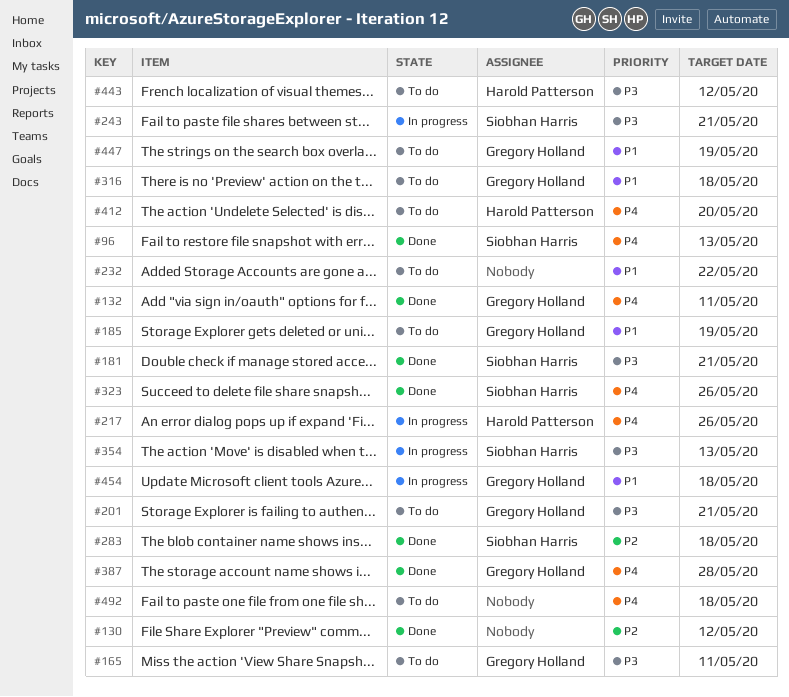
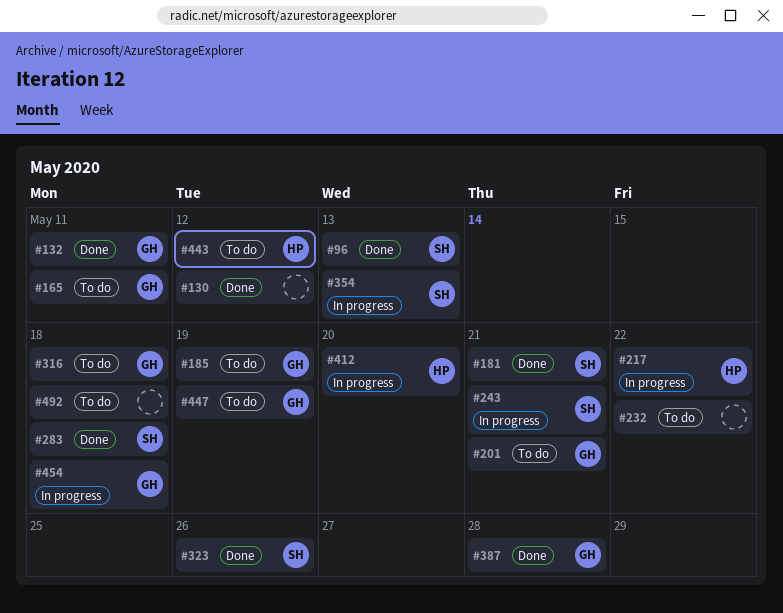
#217, due: May 26 -> May 22
#412, status: To do -> In progress

